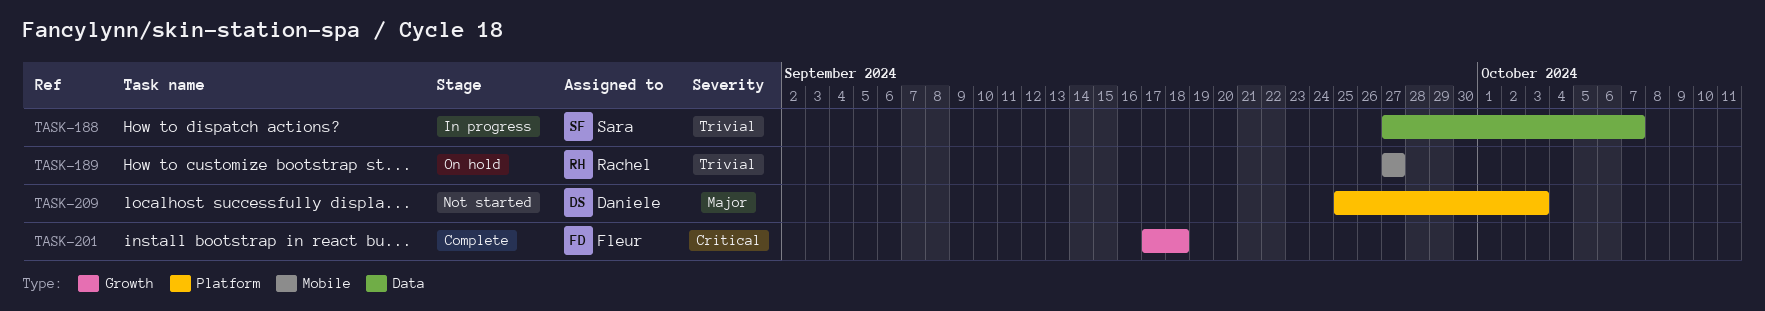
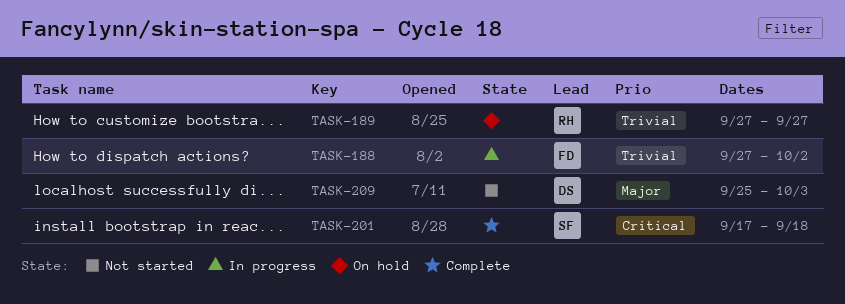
TASK-188, owner: Sara -> Fleur
TASK-188, due: Oct 7 -> Oct 2
TASK-201, owner: Fleur -> Sara

